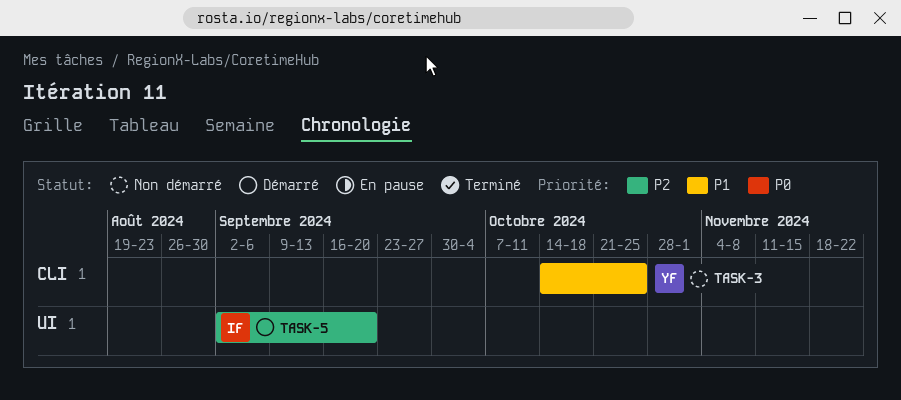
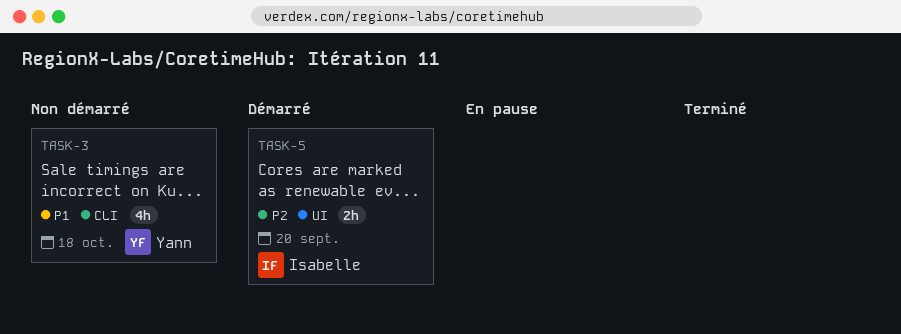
TASK-3, due: Oct 25 -> Oct 18

